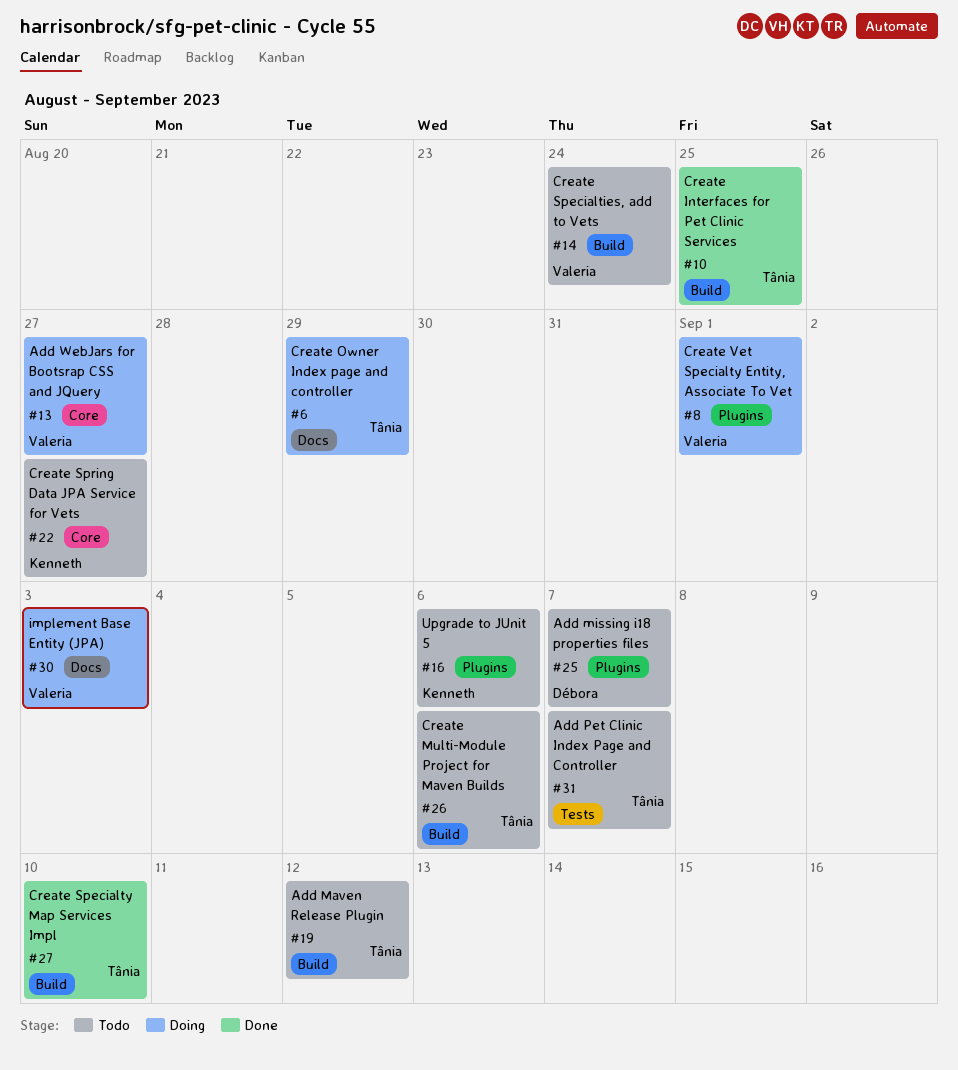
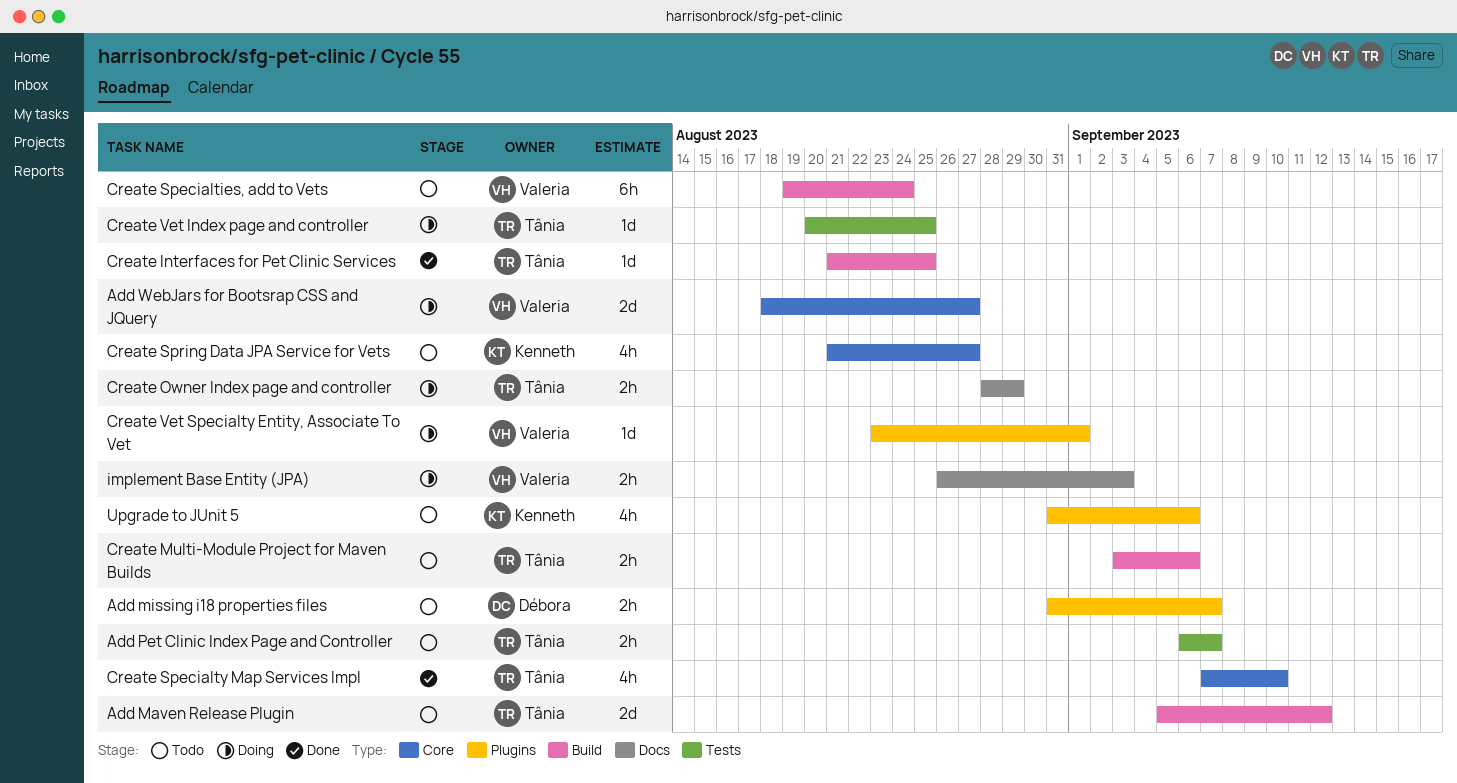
Create Specialty Map Services Impl, label: Build -> Core
Create Vet Index page and controller: none -> present

